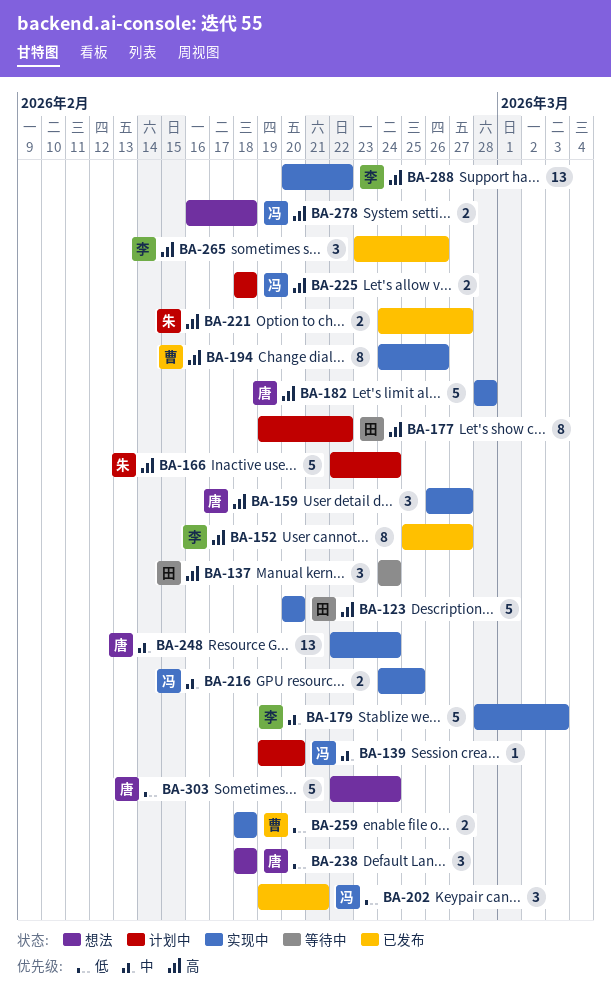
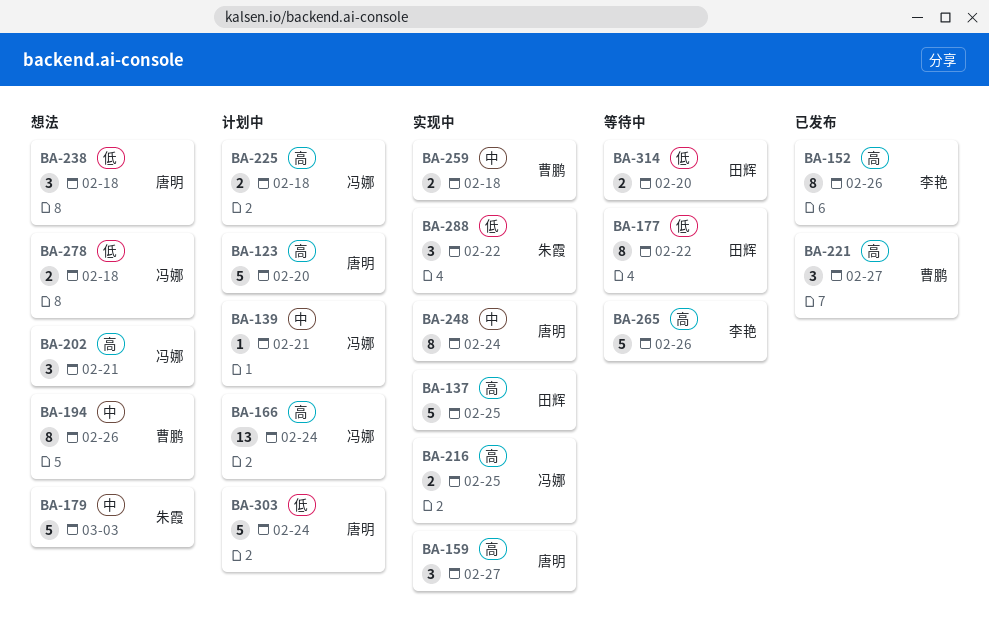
BA-123, status: 实现中 -> 计划中
BA-123, owner: 田辉 -> 唐明
BA-137, status: 等待中 -> 实现中
BA-137, estimate: 3 -> 5
BA-137, due: Feb 24 -> Feb 25
BA-139, due: Feb 20 -> Feb 21
BA-152, due: Feb 27 -> Feb 26
BA-166, owner: 朱霞 -> 冯娜
BA-166, estimate: 5 -> 13
BA-177, status: 计划中 -> 等待中
BA-177, priority: 高 -> 低
BA-179, status: 实现中 -> 想法
BA-179, owner: 李艳 -> 朱霞
BA-182: present -> none
BA-194, status: 实现中 -> 想法
BA-194, priority: 高 -> 中
BA-202, status: 已发布 -> 想法
BA-202, priority: 低 -> 高
BA-216, priority: 中 -> 高
BA-221, owner: 朱霞 -> 曹鹏
BA-221, estimate: 2 -> 3
BA-248, estimate: 13 -> 8
BA-259, priority: 低 -> 中
BA-265, status: 已发布 -> 等待中
BA-265, estimate: 3 -> 5
BA-278, priority: 高 -> 低
BA-288, owner: 李艳 -> 朱霞
BA-288, priority: 高 -> 低
BA-288, estimate: 13 -> 3
BA-303, status: 想法 -> 计划中
BA-314: none -> present

